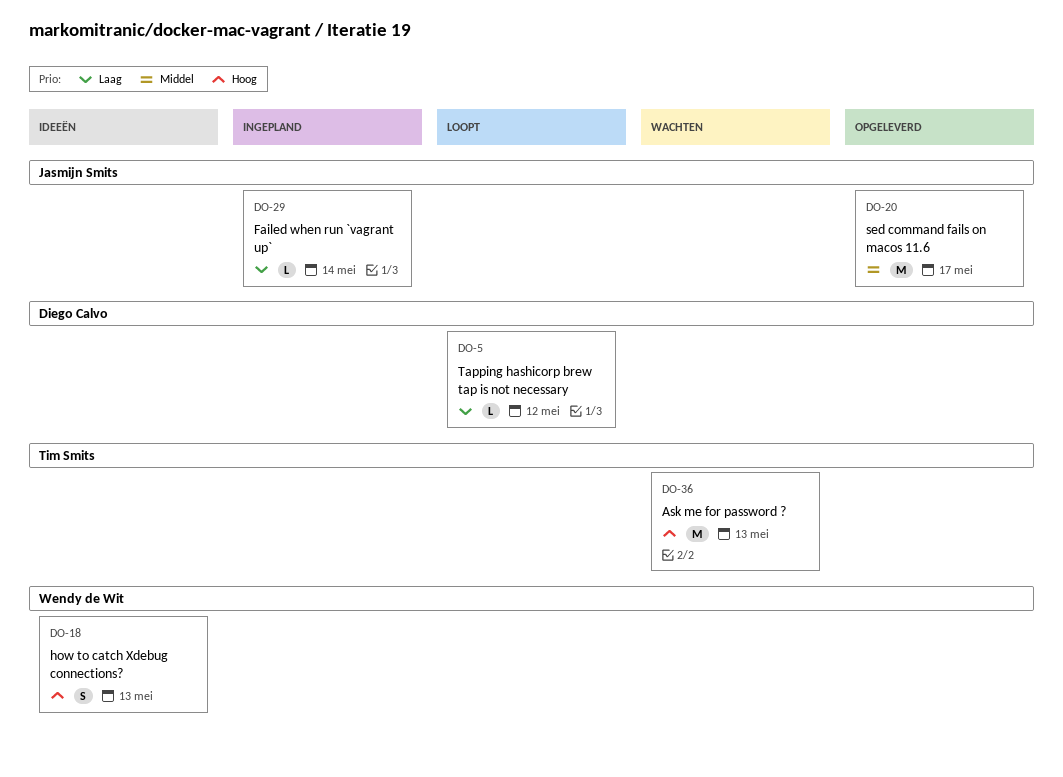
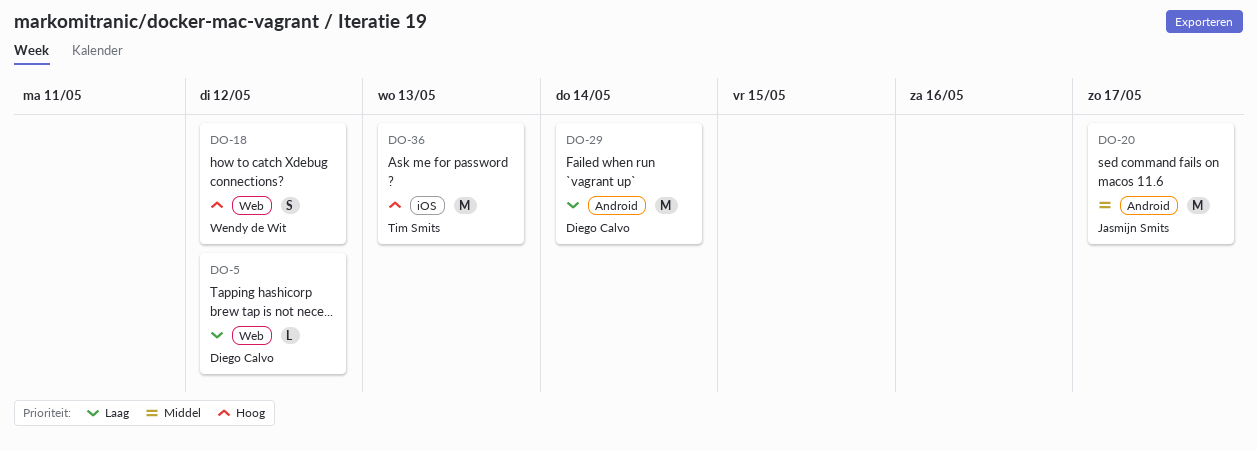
DO-18, due: May 13 -> May 12
DO-29, owner: Jasmijn Smits -> Diego Calvo
DO-29, estimate: L -> M

